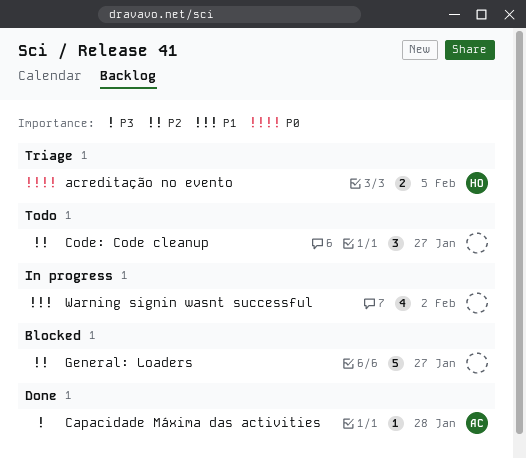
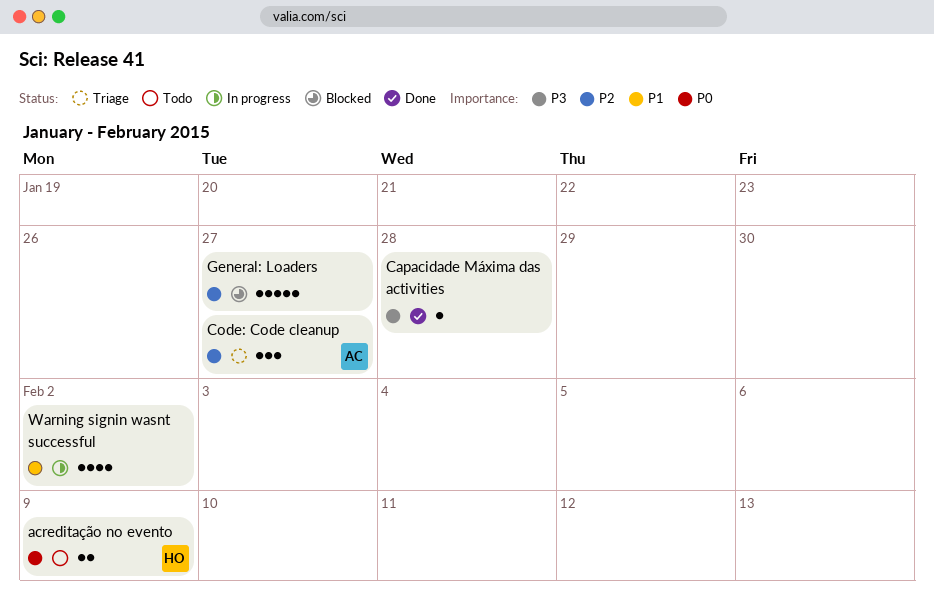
acreditação no evento, status: Triage -> Todo
acreditação no evento, due: Feb 5 -> Feb 9
Capacidade Máxima das activities, owner: AC -> none
Code: Code cleanup, status: Todo -> Triage
Code: Code cleanup, owner: none -> AC

